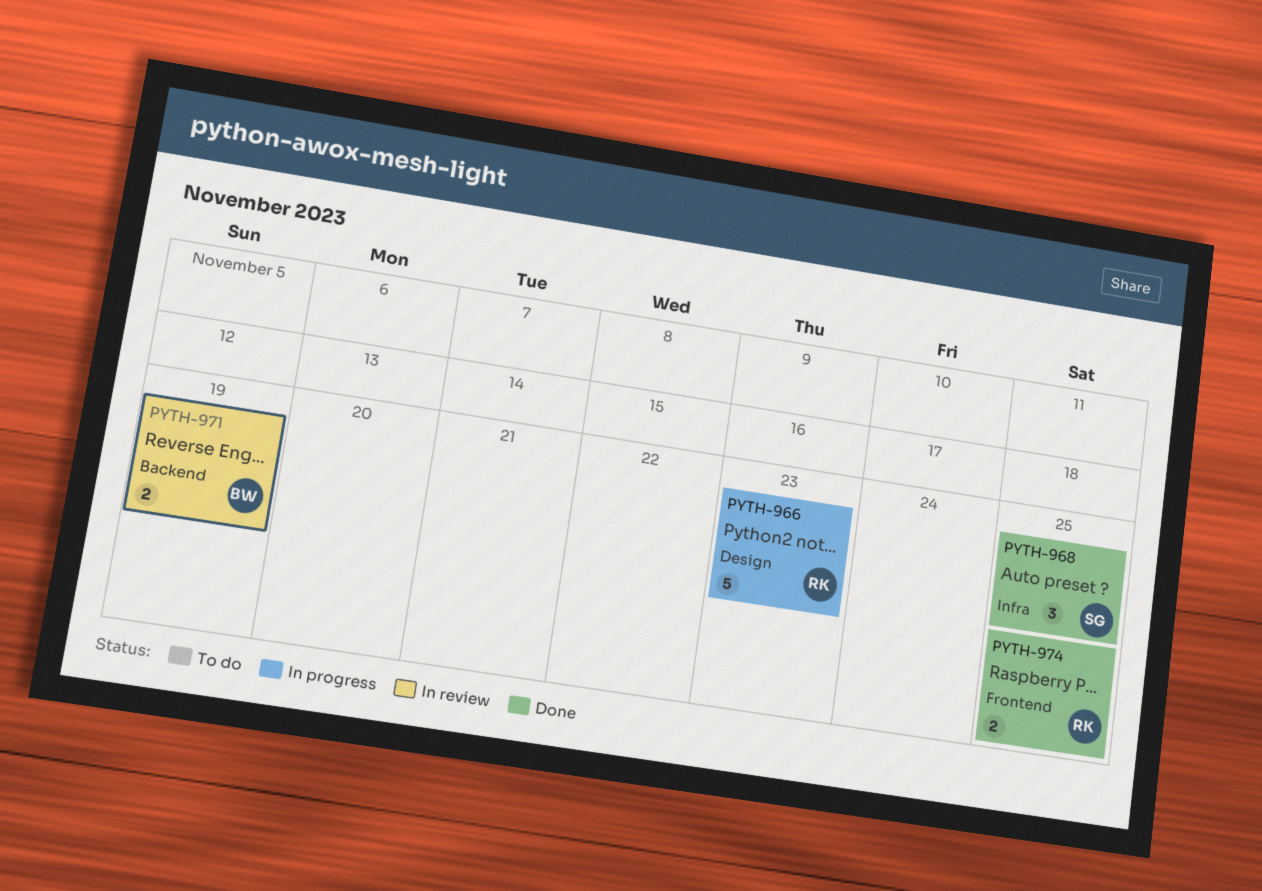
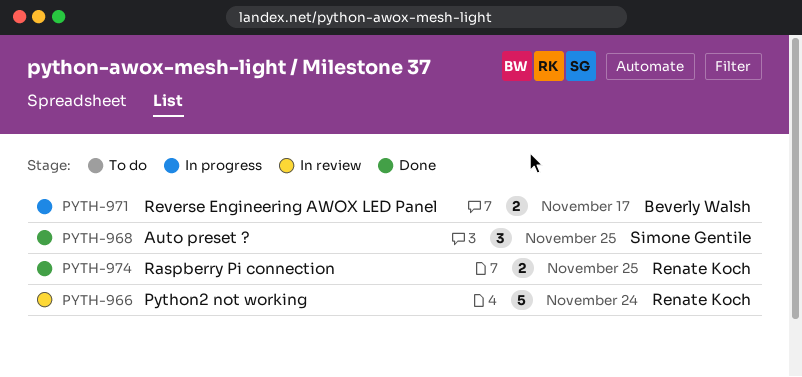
PYTH-966, status: In progress -> In review
PYTH-966, due: Nov 23 -> Nov 24
PYTH-971, status: In review -> In progress
PYTH-971, due: Nov 19 -> Nov 17

